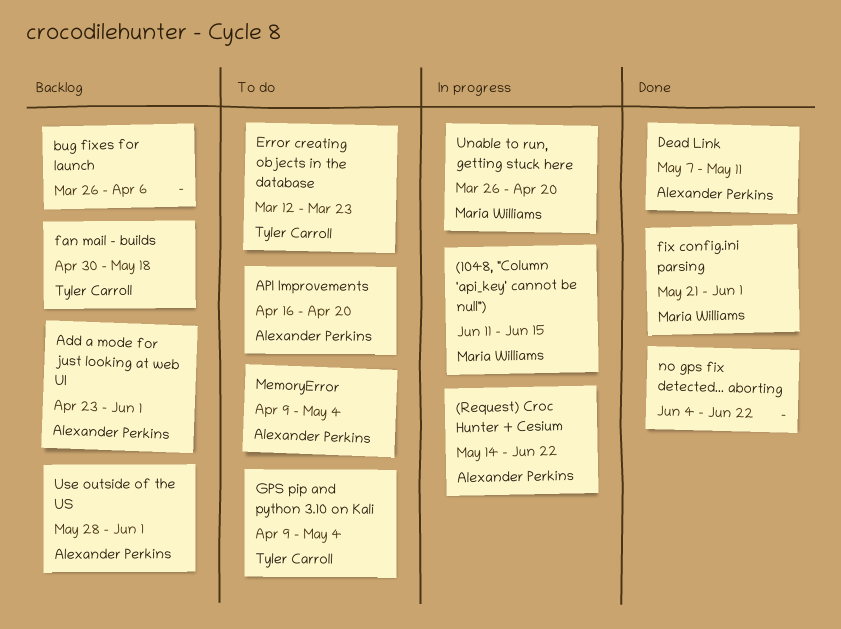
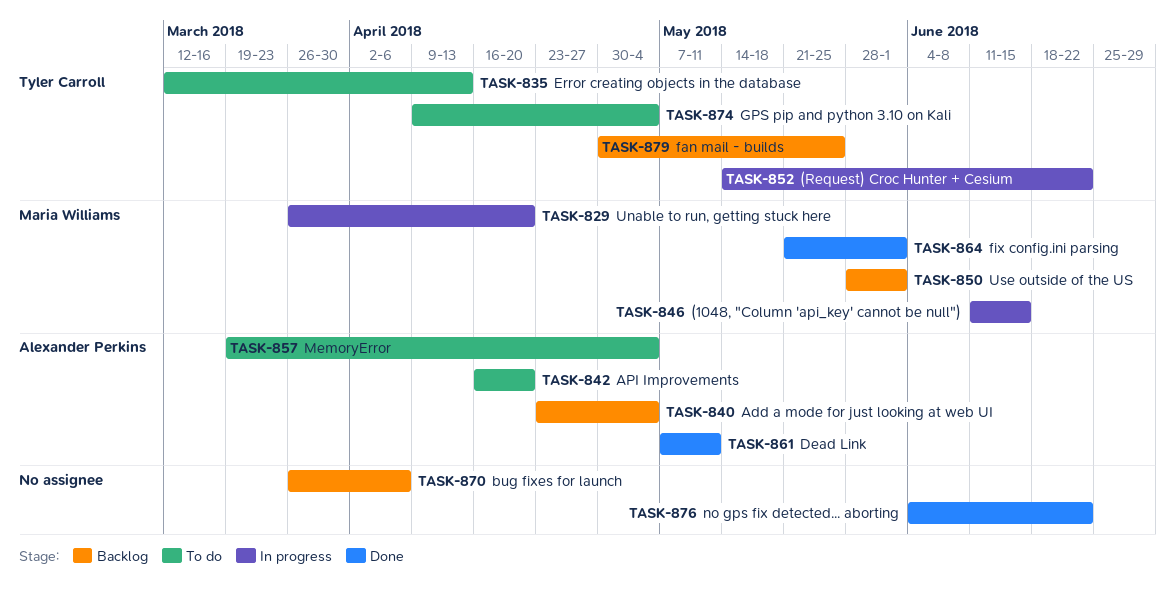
(Request) Croc Hunter + Cesium, owner: Alexander Perkins -> Tyler Carroll
Add a mode for just looking at web UI, due: Jun 1 -> May 4
Error creating objects in the database, due: Mar 23 -> Apr 13
fan mail - builds, due: May 18 -> May 25
MemoryError, start: Apr 9 -> Mar 19
Use outside of the US, owner: Alexander Perkins -> Maria Williams

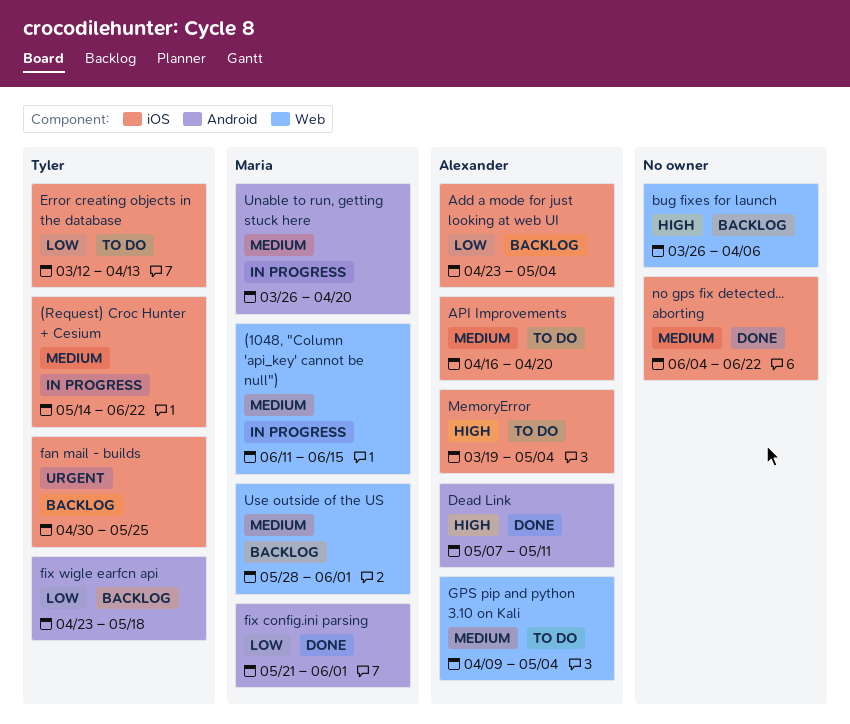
fix wigle earfcn api: none -> present
GPS pip and python 3.10 on Kali, owner: Tyler Carroll -> Alexander Perkins

